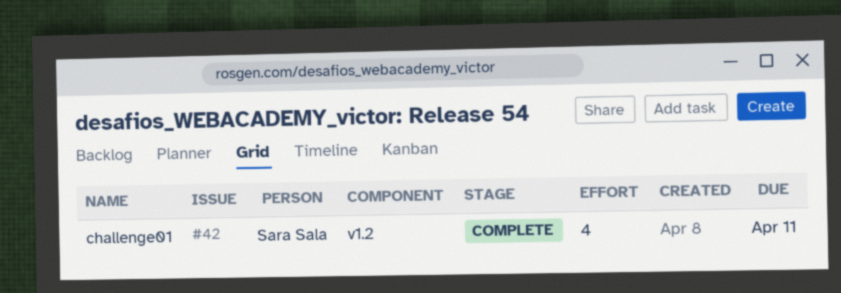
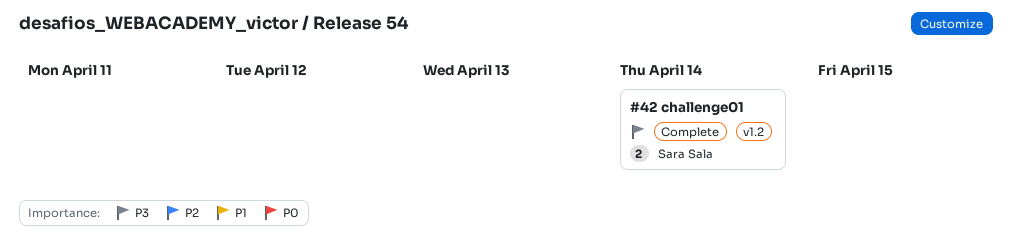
#42, estimate: 4 -> 2
#42, due: Apr 11 -> Apr 14

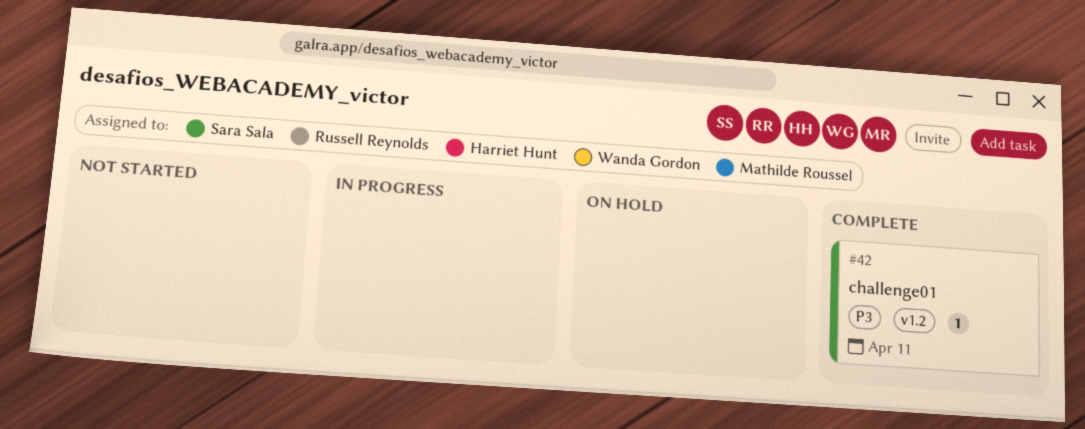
#42, estimate: 2 -> 1
#42, due: Apr 14 -> Apr 11

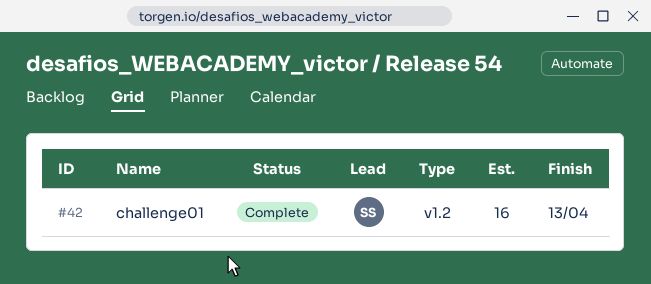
#42, estimate: 1 -> 16
#42, due: Apr 11 -> Apr 13

